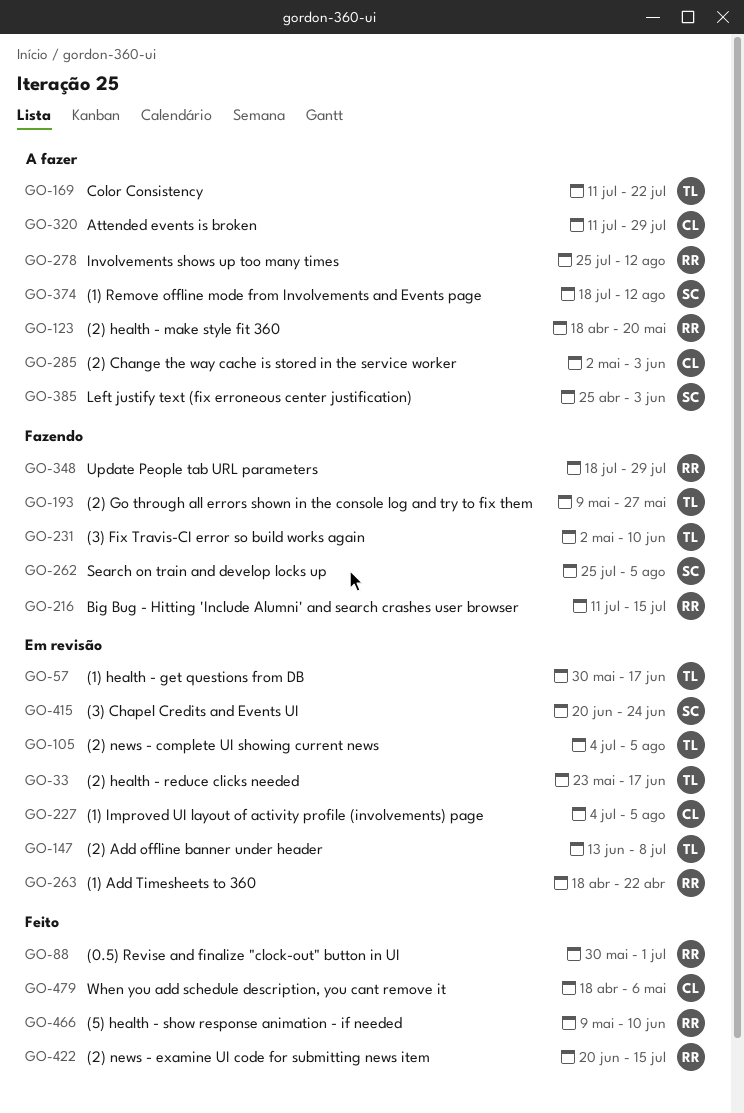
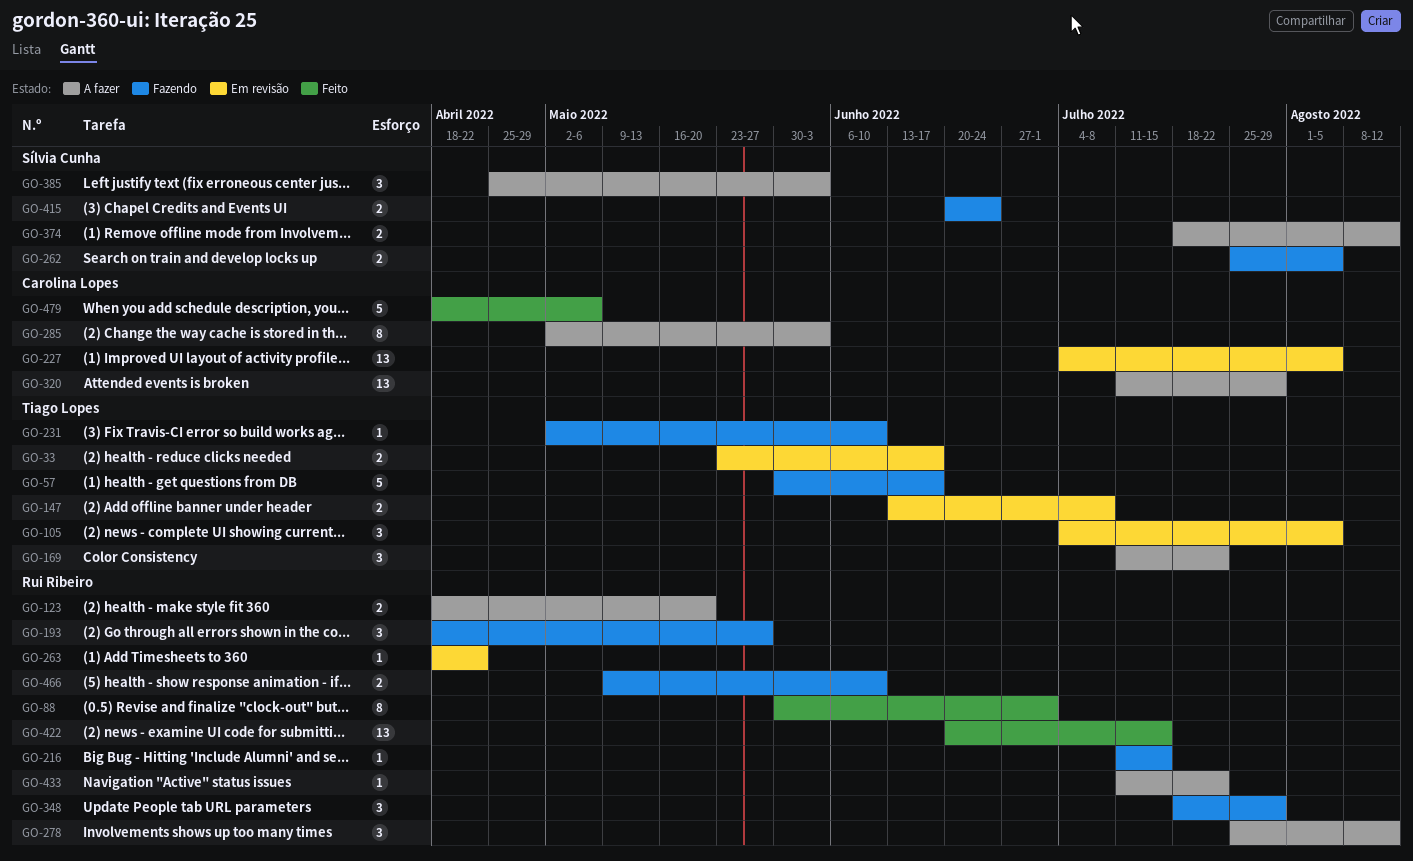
GO-57, status: Em revisão -> Fazendo
GO-193, owner: Tiago Lopes -> Rui Ribeiro
GO-193, start: May 9 -> Apr 18
GO-415, status: Em revisão -> Fazendo
GO-433: none -> present
GO-466, status: Feito -> Fazendo

